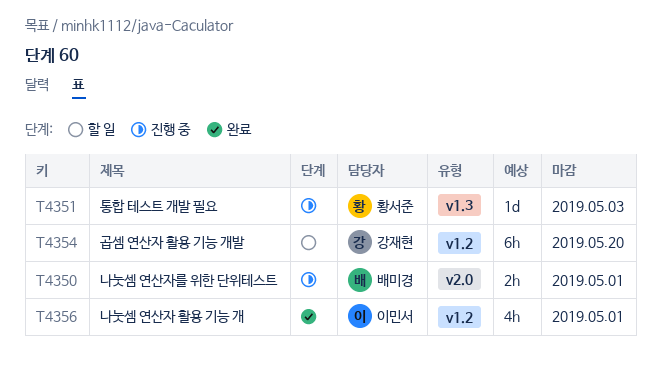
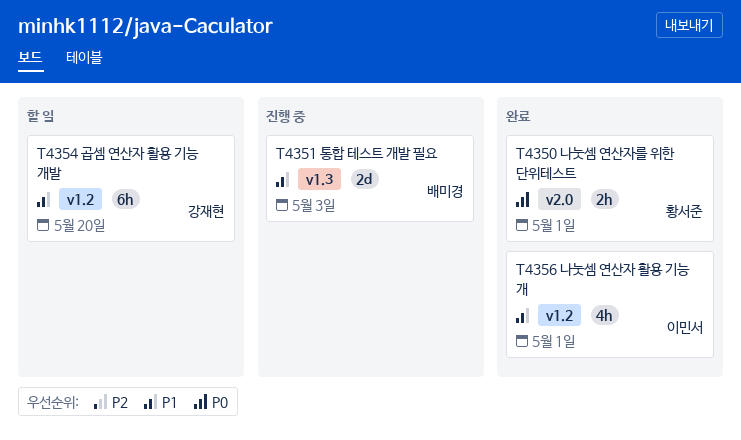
T4350, status: 진행 중 -> 완료
T4350, owner: 배미경 -> 황서준
T4351, owner: 황서준 -> 배미경
T4351, estimate: 1d -> 2d

